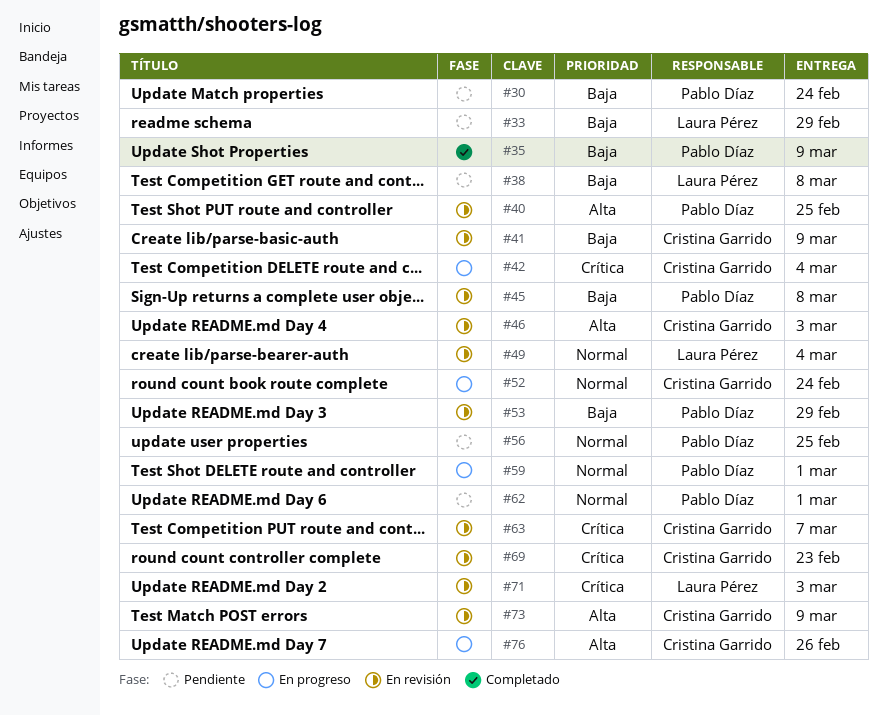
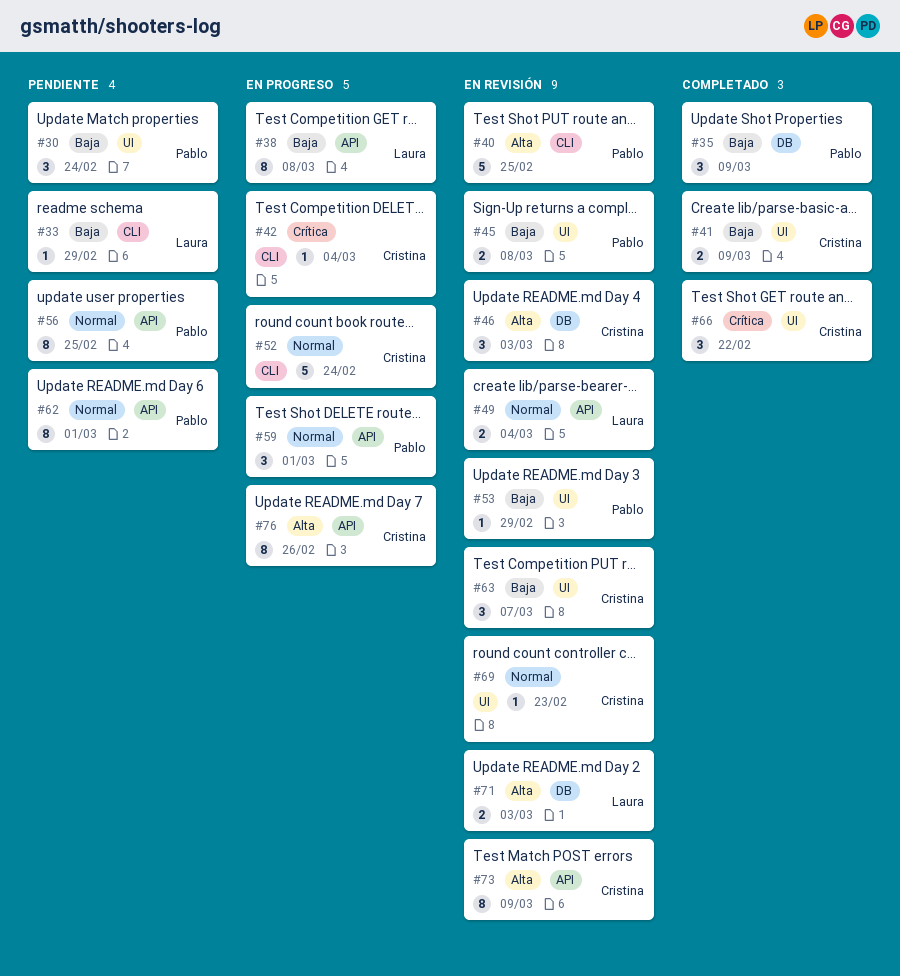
#38, status: Pendiente -> En progreso
#41, status: En revisión -> Completado
#63, priority: Crítica -> Baja
#66: none -> present
#69, priority: Crítica -> Normal
#71, priority: Crítica -> Alta

